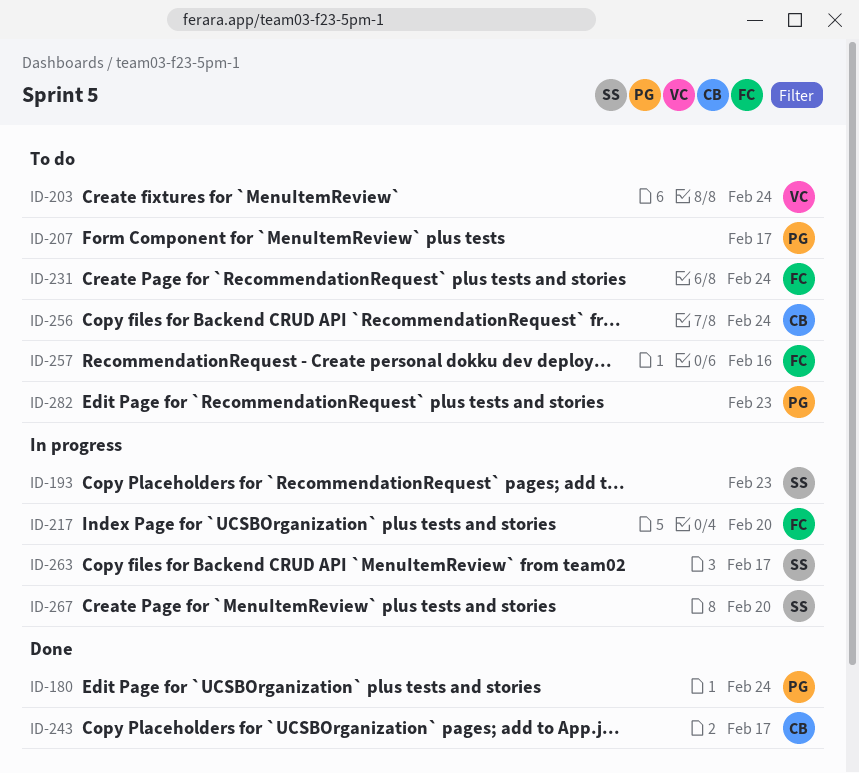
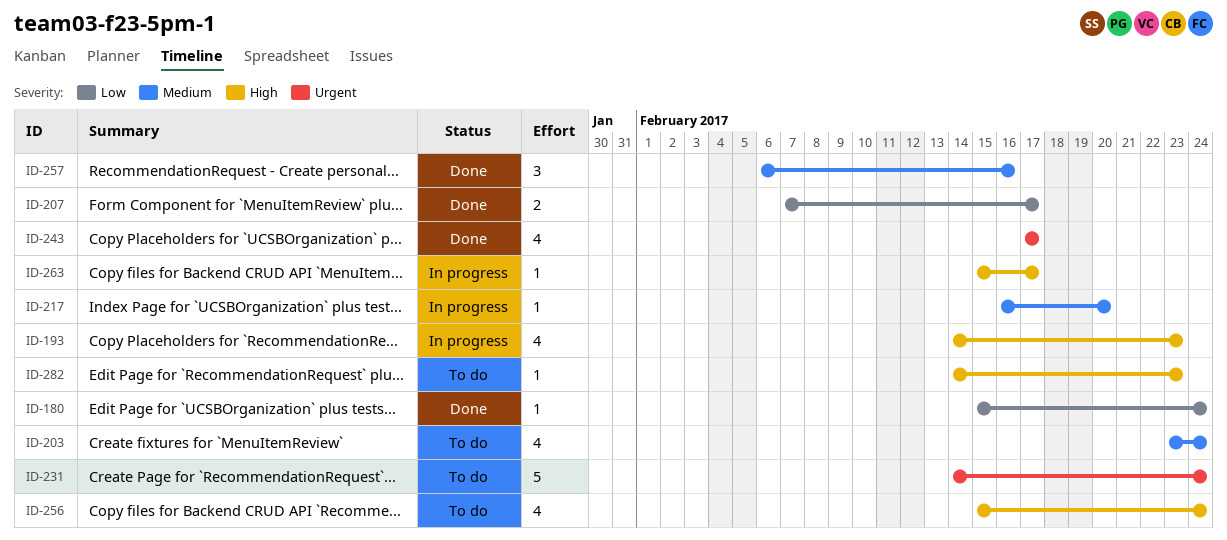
ID-207, status: To do -> Done
ID-257, status: To do -> Done
ID-267: present -> none

